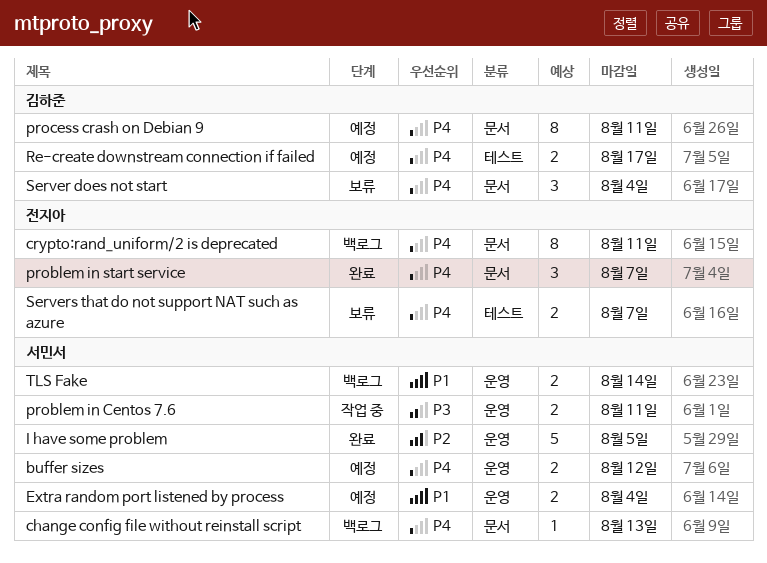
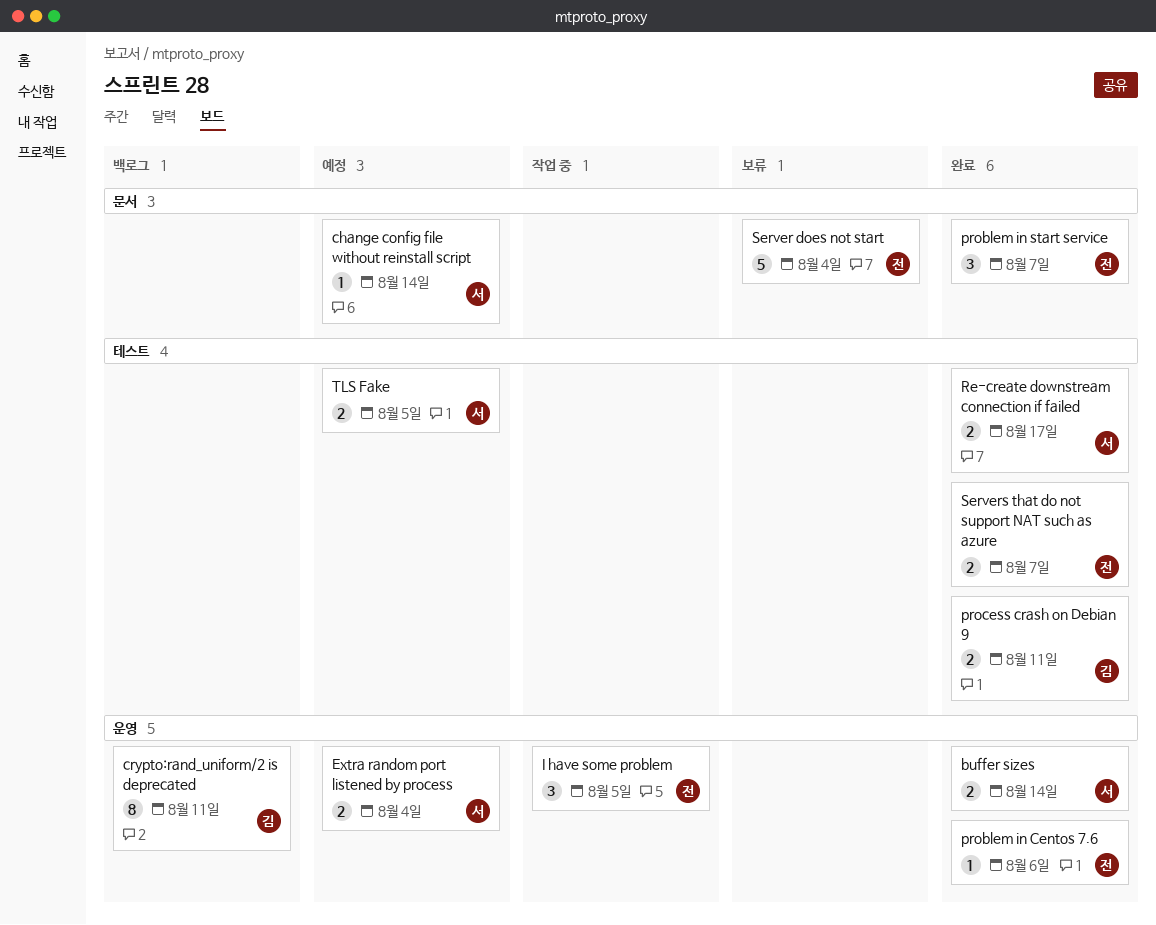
buffer sizes, status: 예정 -> 완료
buffer sizes, due: Aug 12 -> Aug 14
change config file without reinstall script, status: 백로그 -> 예정
change config file without reinstall script, due: Aug 13 -> Aug 14
crypto:rand_uniform/2 is deprecated, owner: 전지아 -> 김하준
crypto:rand_uniform/2 is deprecated, label: 문서 -> 운영
I have some problem, status: 완료 -> 작업 중
I have some problem, owner: 서민서 -> 전지아
I have some problem, estimate: 5 -> 3
problem in Centos 7.6, status: 작업 중 -> 완료
problem in Centos 7.6, owner: 서민서 -> 전지아
problem in Centos 7.6, estimate: 2 -> 1
problem in Centos 7.6, due: Aug 11 -> Aug 6
process crash on Debian 9, status: 예정 -> 완료
process crash on Debian 9, label: 문서 -> 테스트
process crash on Debian 9, estimate: 8 -> 2
Re-create downstream connection if failed, status: 예정 -> 완료
Re-create downstream connection if failed, owner: 김하준 -> 서민서
Server does not start, owner: 김하준 -> 전지아
Server does not start, estimate: 3 -> 5
Servers that do not support NAT such as azure, status: 보류 -> 완료
TLS Fake, status: 백로그 -> 예정
TLS Fake, label: 운영 -> 테스트
TLS Fake, due: Aug 14 -> Aug 5

